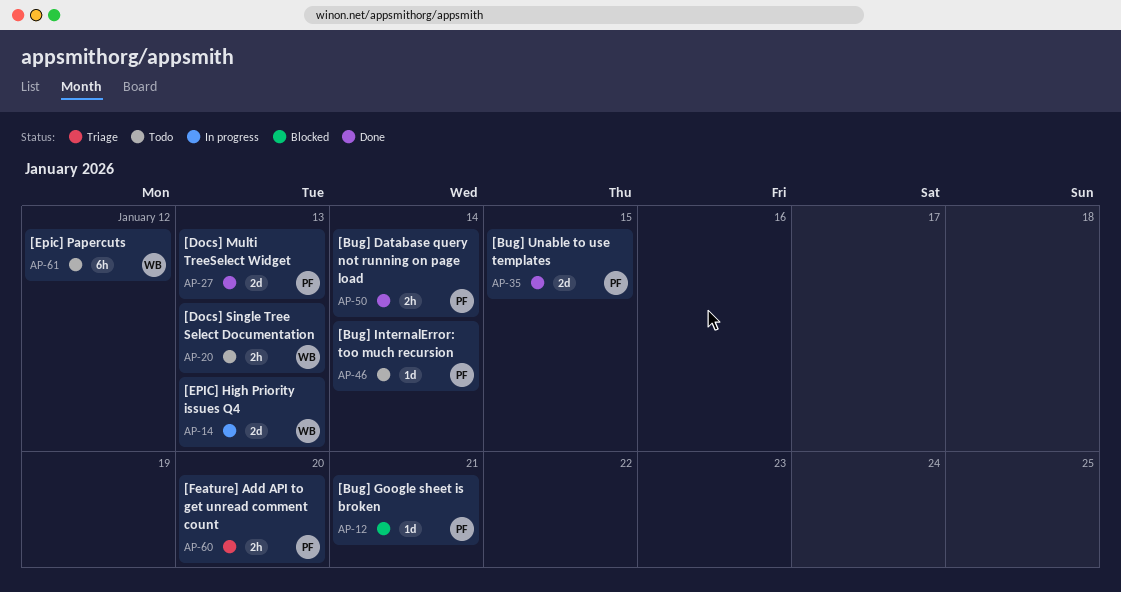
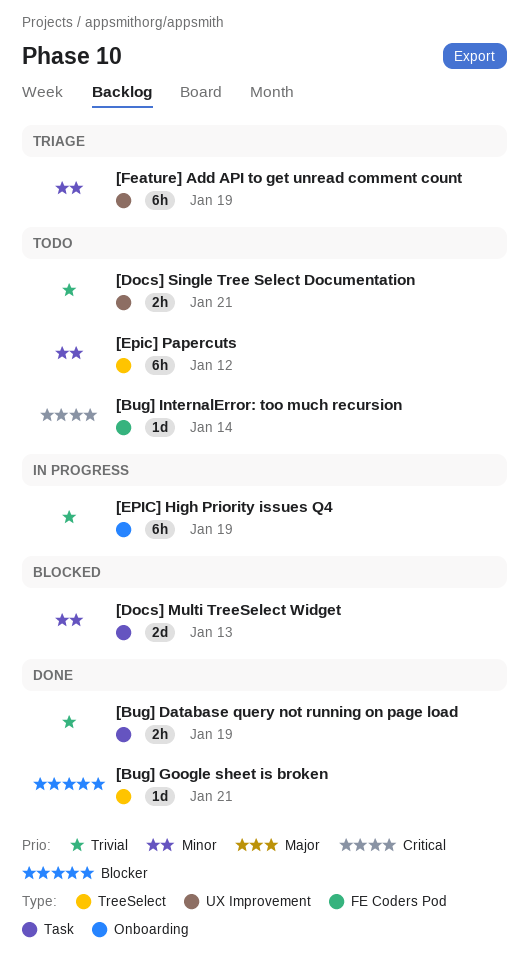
[Bug] Database query not running on page load, due: Jan 14 -> Jan 19
[Bug] Google sheet is broken, status: Blocked -> Done
[Bug] Unable to use templates: present -> none
[Docs] Multi TreeSelect Widget, status: Done -> Blocked
[Docs] Single Tree Select Documentation, due: Jan 13 -> Jan 21
[EPIC] High Priority issues Q4, estimate: 2d -> 6h
[EPIC] High Priority issues Q4, due: Jan 13 -> Jan 19
[Feature] Add API to get unread comment count, estimate: 2h -> 6h
[Feature] Add API to get unread comment count, due: Jan 20 -> Jan 19

